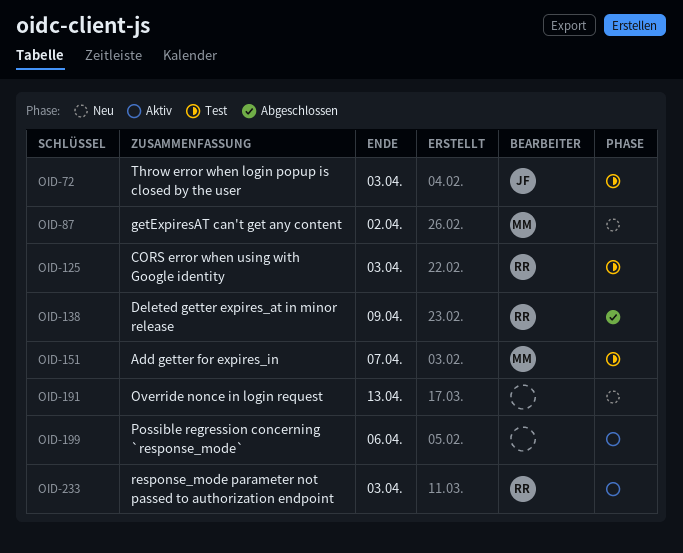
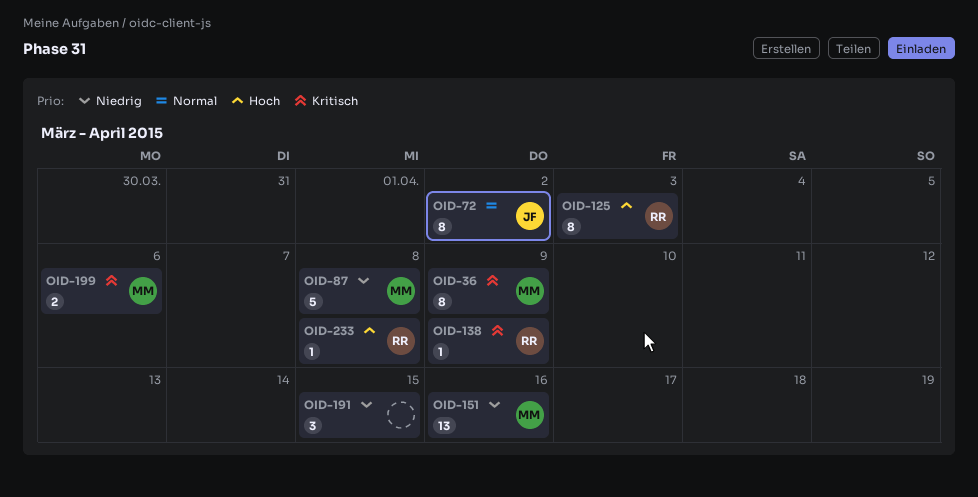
OID-36: none -> present
OID-72, due: Apr 3 -> Apr 2
OID-87, due: Apr 2 -> Apr 8
OID-151, due: Apr 7 -> Apr 16
OID-191, due: Apr 13 -> Apr 15
OID-199, owner: none -> MM
OID-233, due: Apr 3 -> Apr 8

